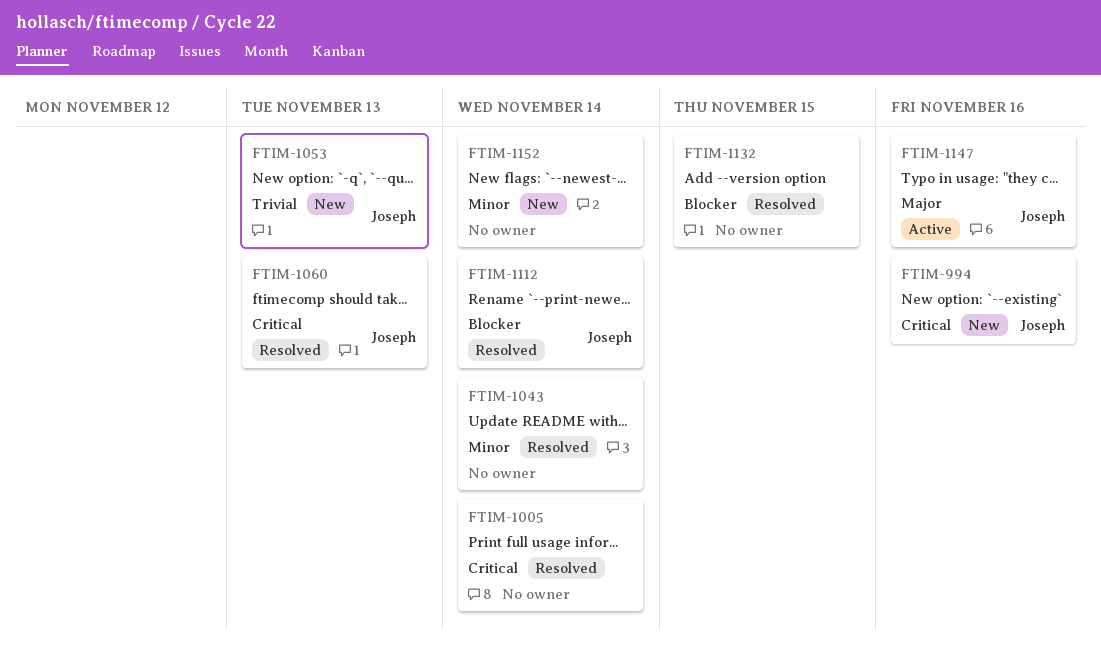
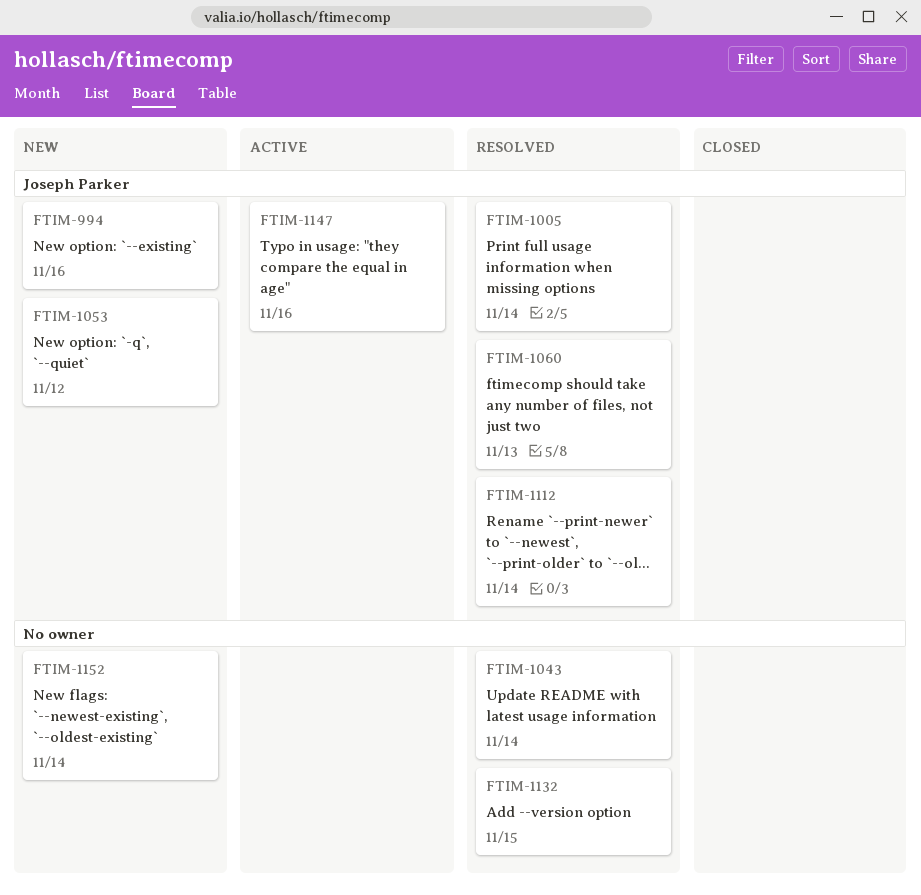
FTIM-1005, owner: none -> Joseph Parker
FTIM-1053, due: Nov 13 -> Nov 12

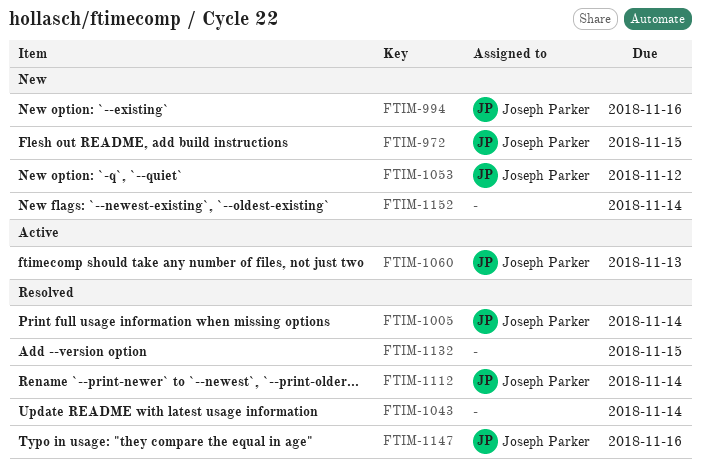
FTIM-972: none -> present
FTIM-1060, status: Resolved -> Active
FTIM-1147, status: Active -> Resolved

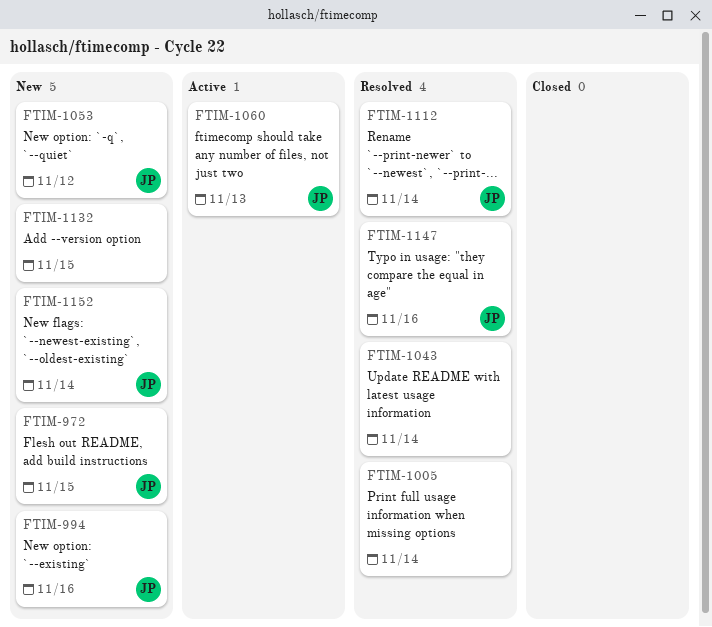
FTIM-1005, owner: Joseph Parker -> none
FTIM-1132, status: Resolved -> New
FTIM-1152, owner: none -> Joseph Parker

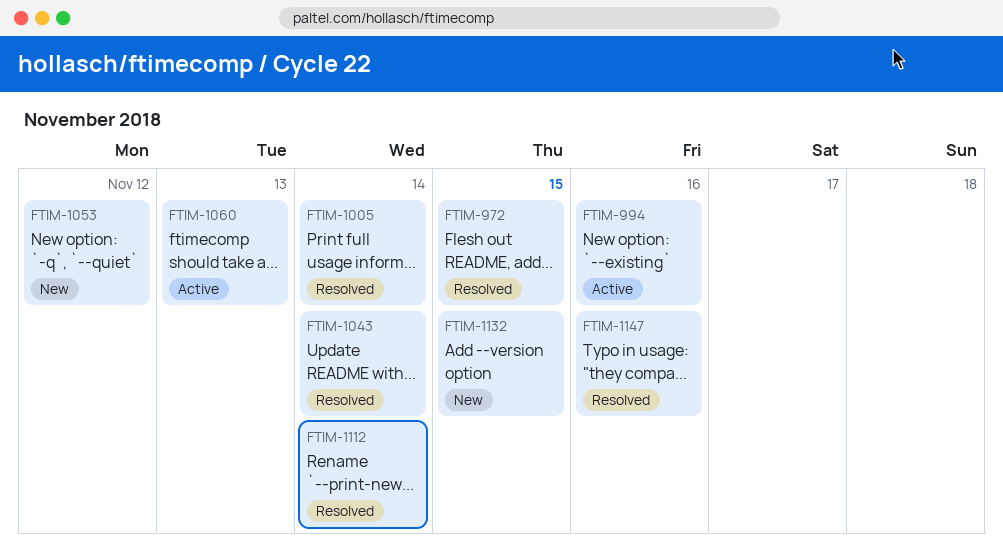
FTIM-972, status: New -> Resolved
FTIM-994, status: New -> Active
FTIM-1152: present -> none

